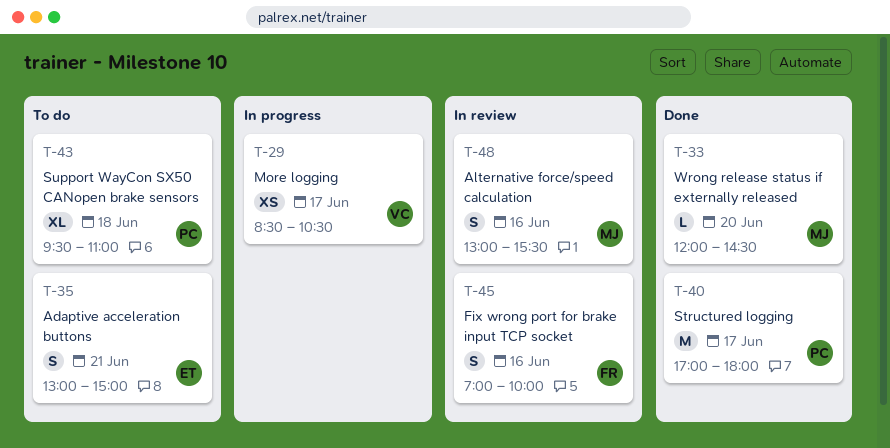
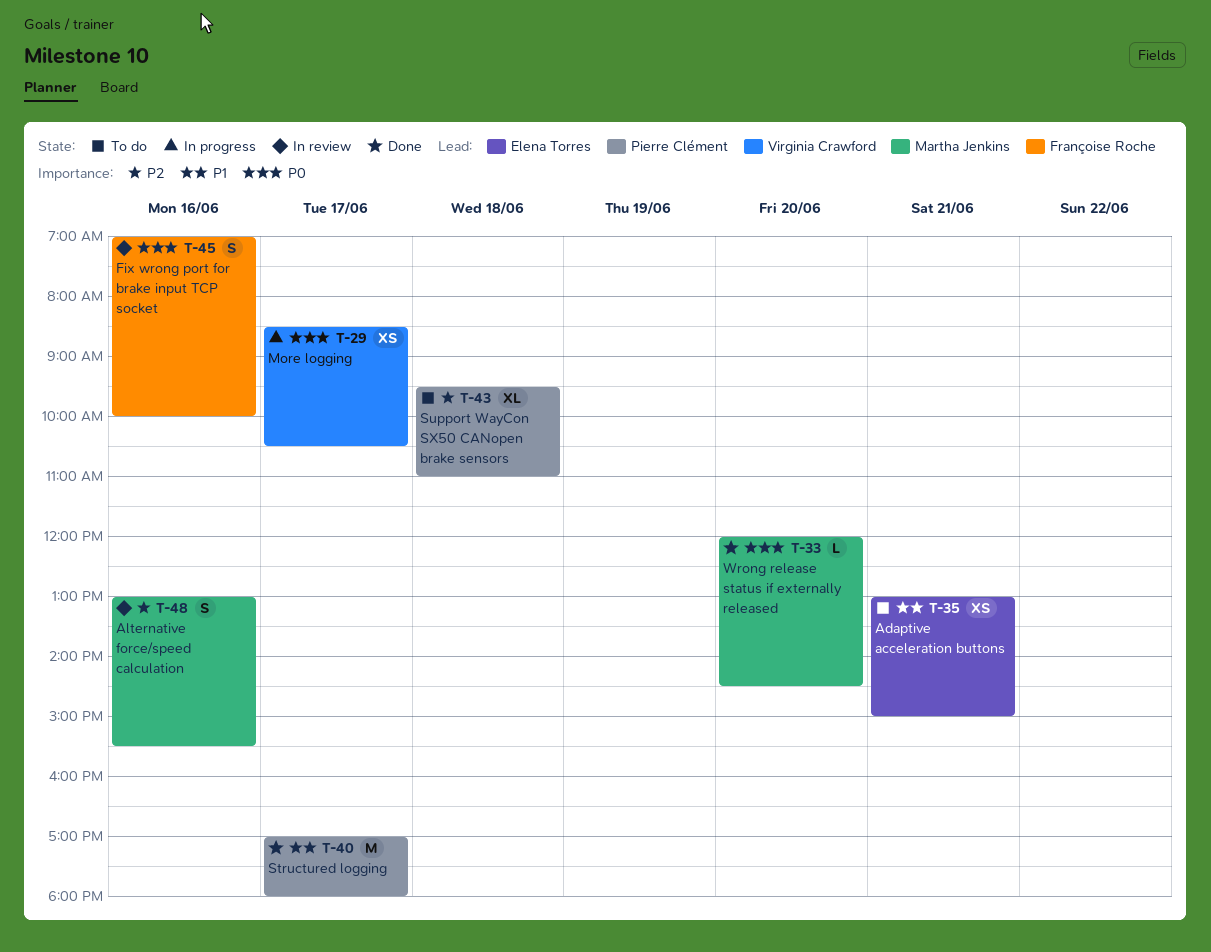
T-35, estimate: S -> XS

